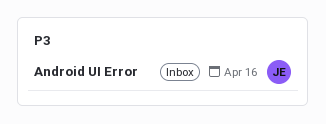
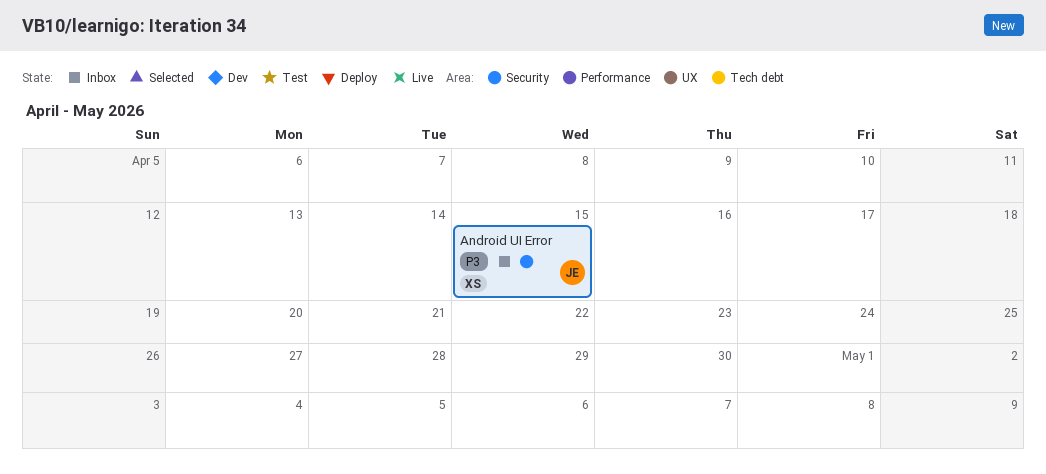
Android UI Error, due: Apr 16 -> Apr 15

